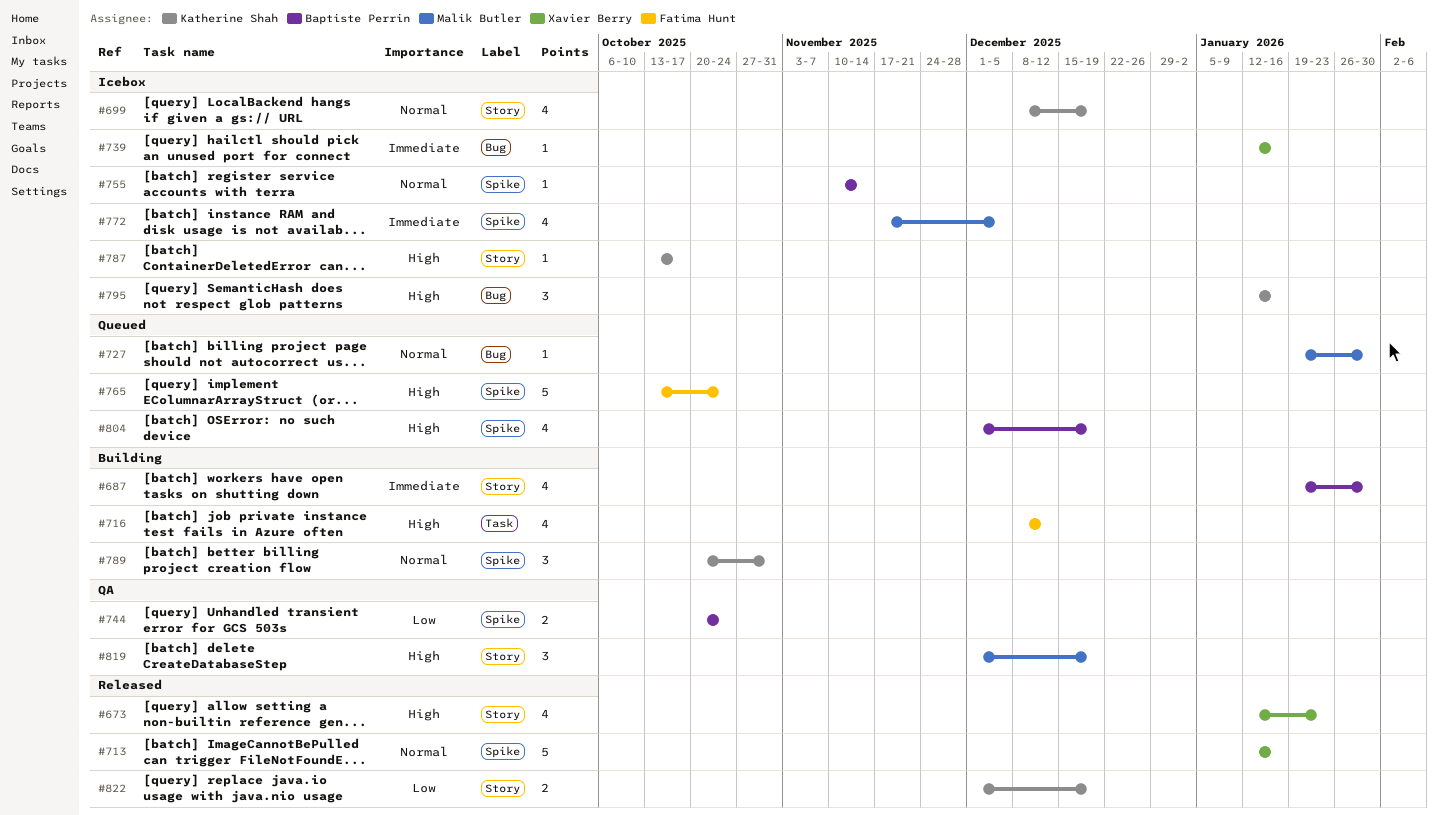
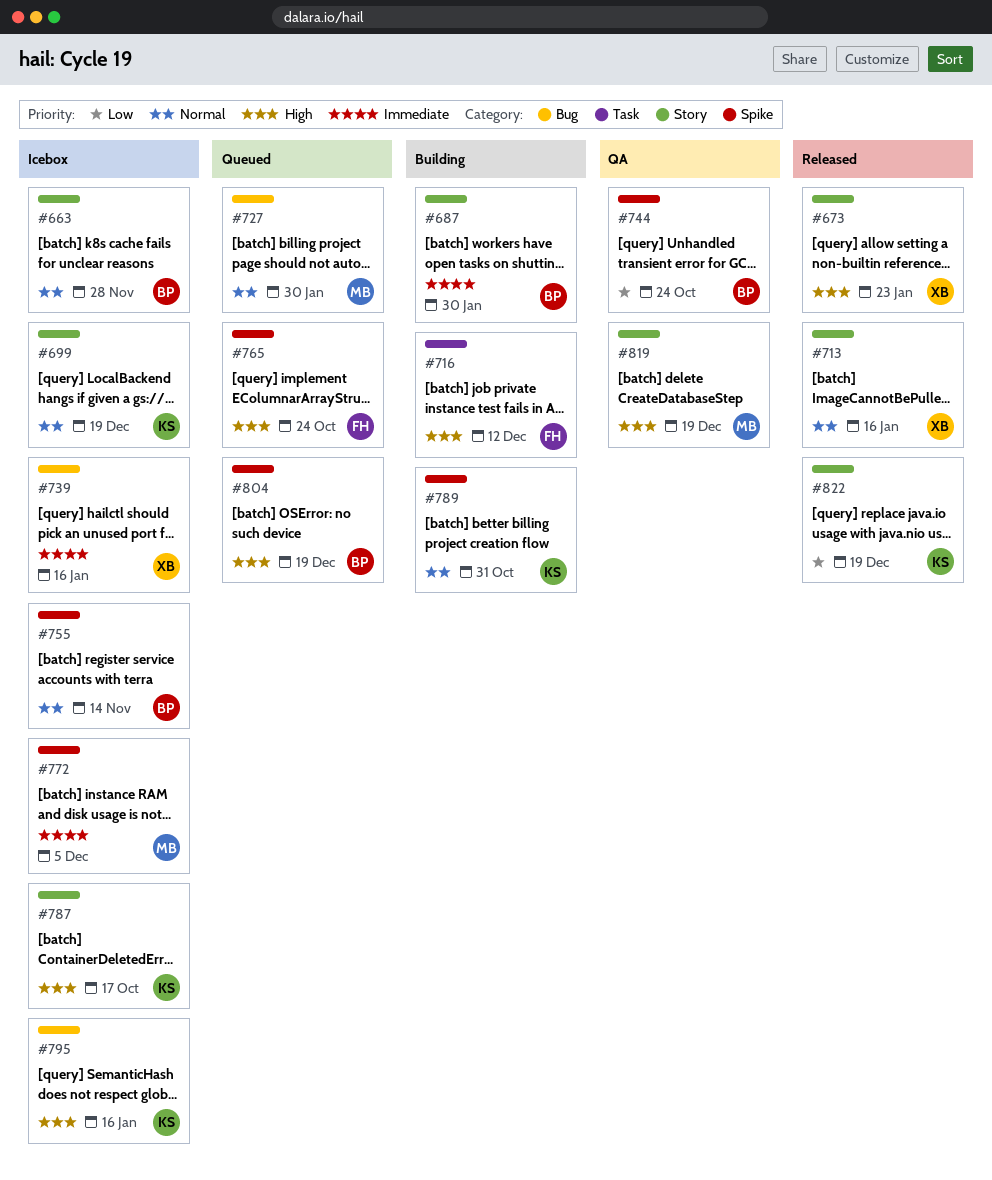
#663: none -> present
#713, label: Spike -> Story

